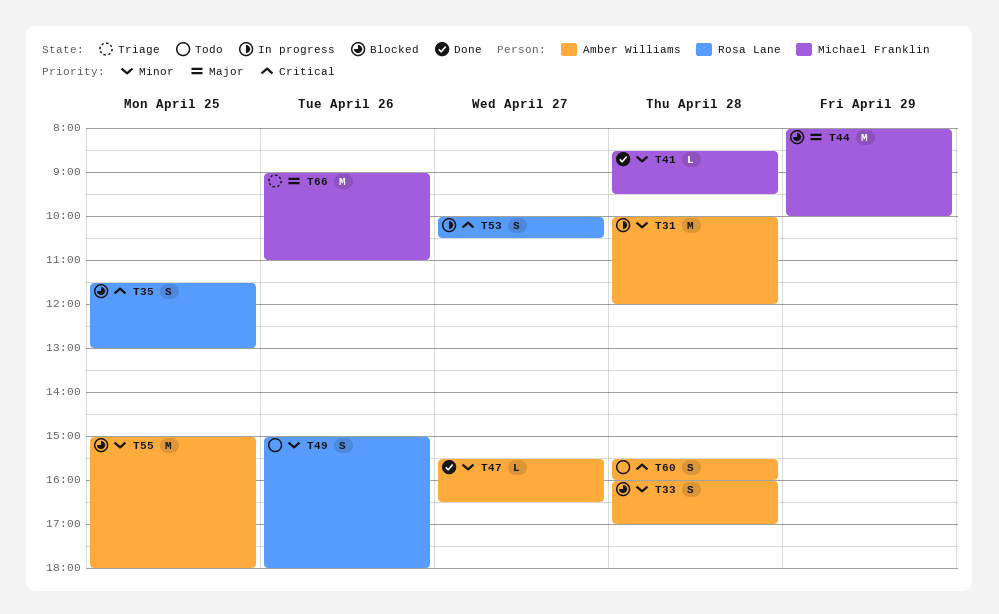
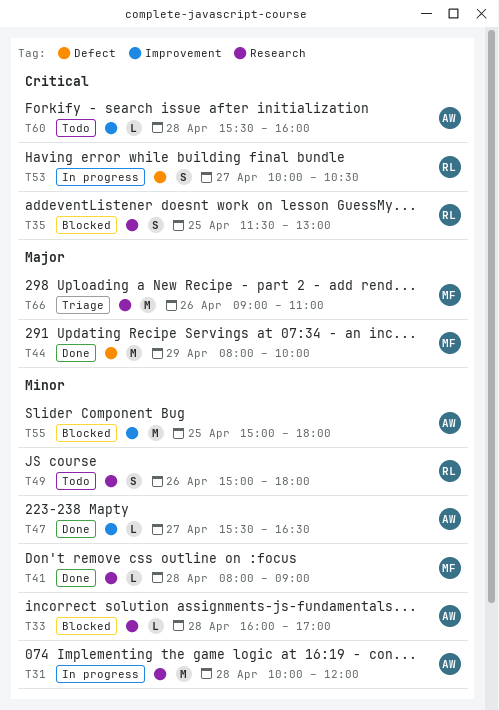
T33, estimate: S -> L
T41, begins: 08:30 -> 08:00
T41, ends: 09:30 -> 09:00
T44, status: Blocked -> Done
T60, estimate: S -> L

